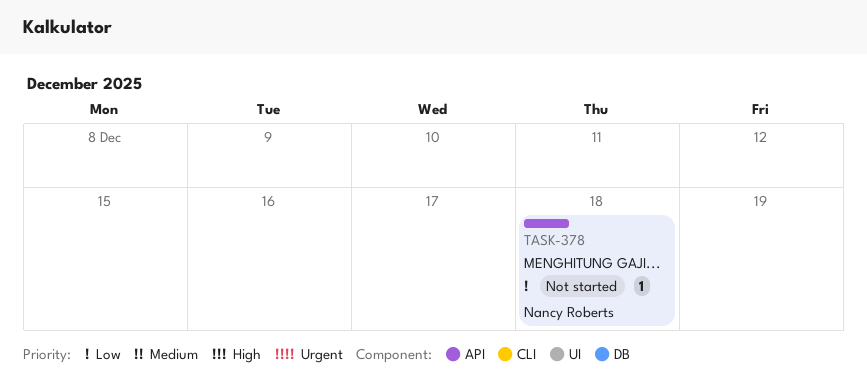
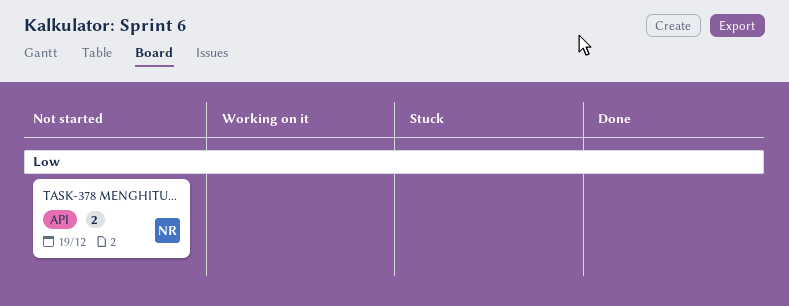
TASK-378, estimate: 1 -> 2
TASK-378, due: Dec 18 -> Dec 19

